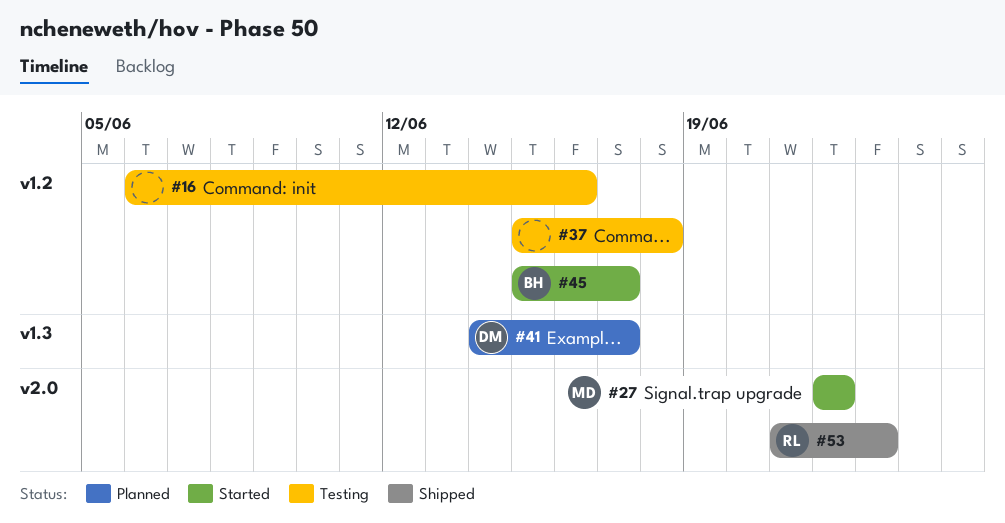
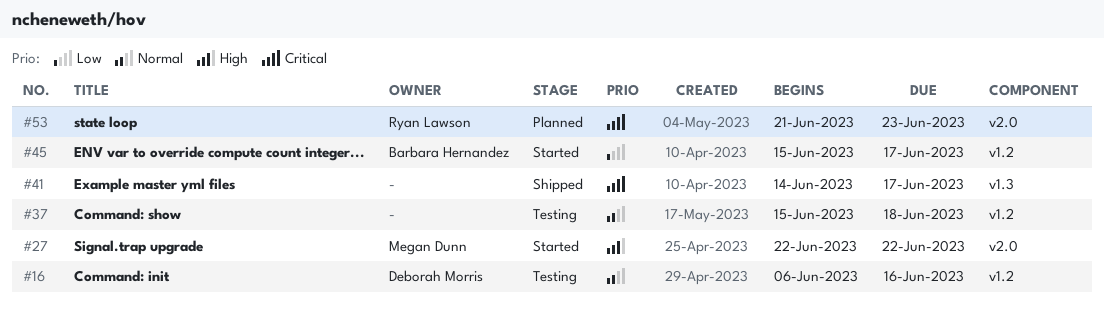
#16, owner: none -> Deborah Morris
#41, status: Planned -> Shipped
#41, owner: Deborah Morris -> none
#53, status: Shipped -> Planned

